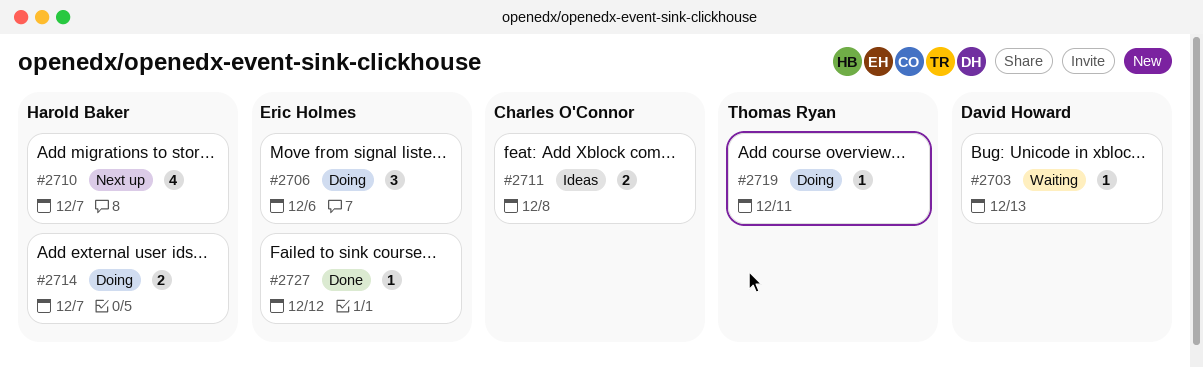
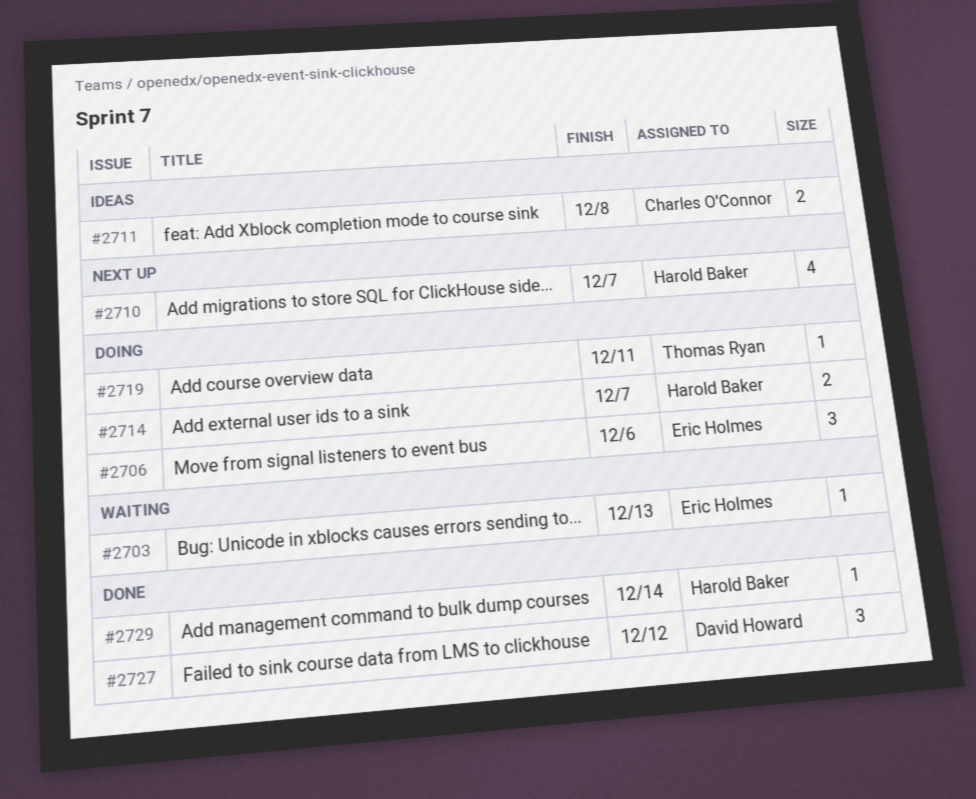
#2703, owner: David Howard -> Eric Holmes
#2727, owner: Eric Holmes -> David Howard
#2727, estimate: 1 -> 3
#2729: none -> present

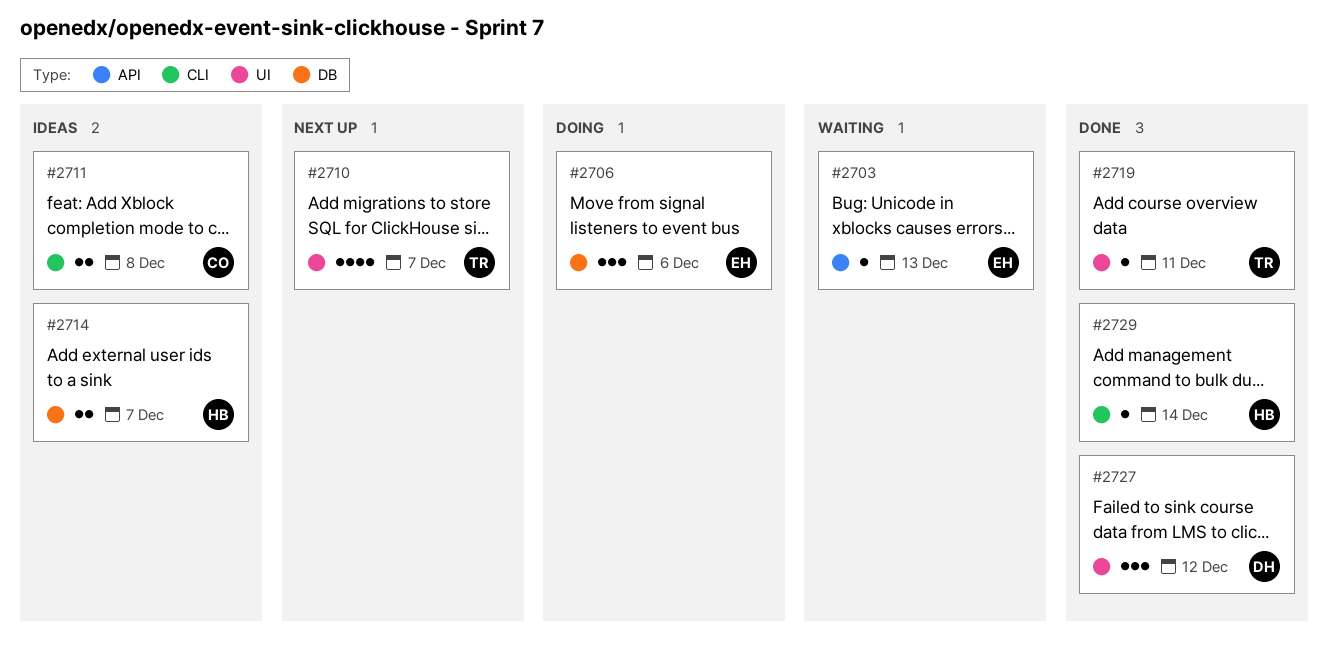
#2710, owner: Harold Baker -> Thomas Ryan
#2714, status: Doing -> Ideas
#2719, status: Doing -> Done

